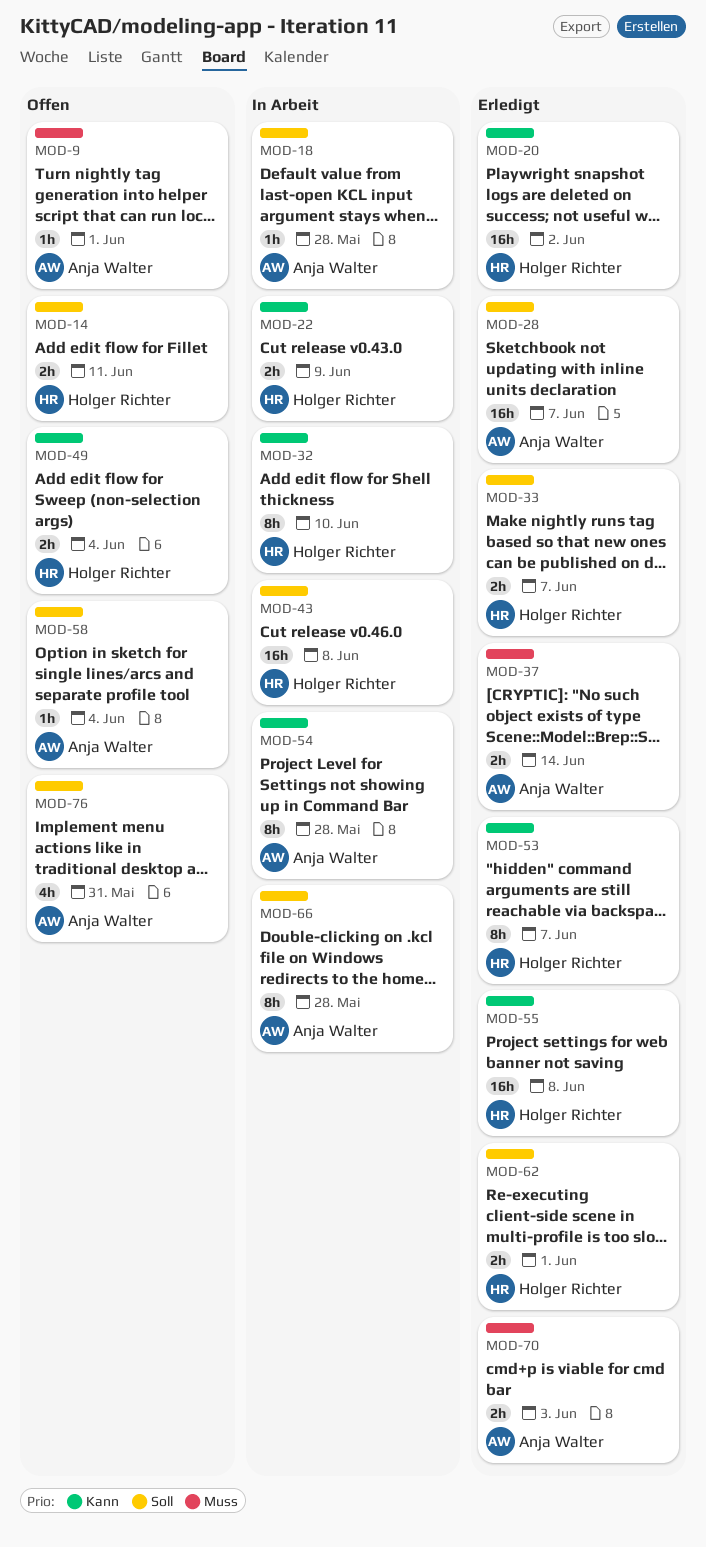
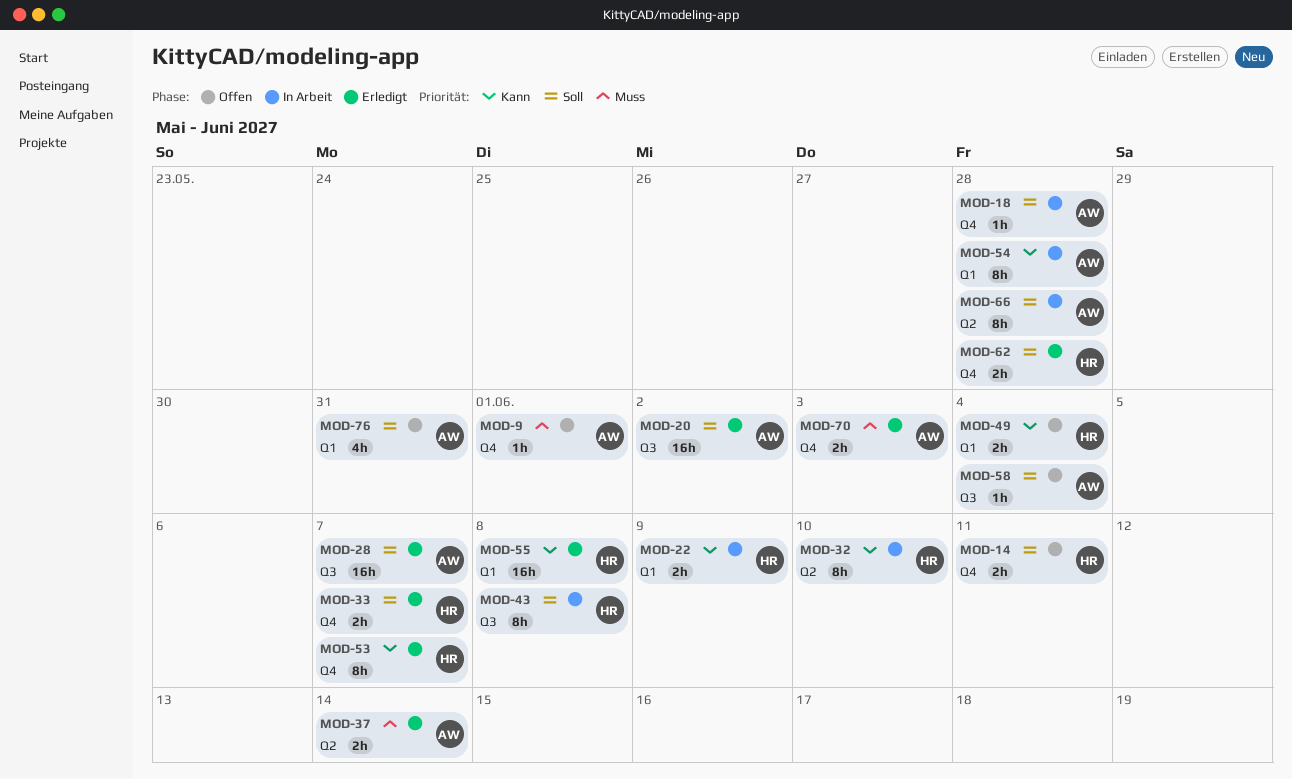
MOD-20, owner: Holger Richter -> Anja Walter
MOD-20, priority: Kann -> Soll
MOD-43, estimate: 16h -> 8h
MOD-62, due: Jun 1 -> May 28

